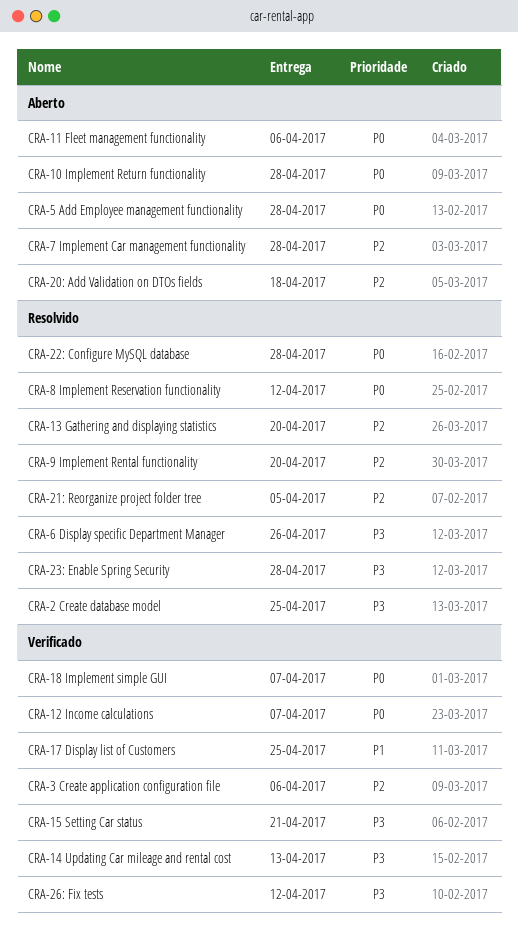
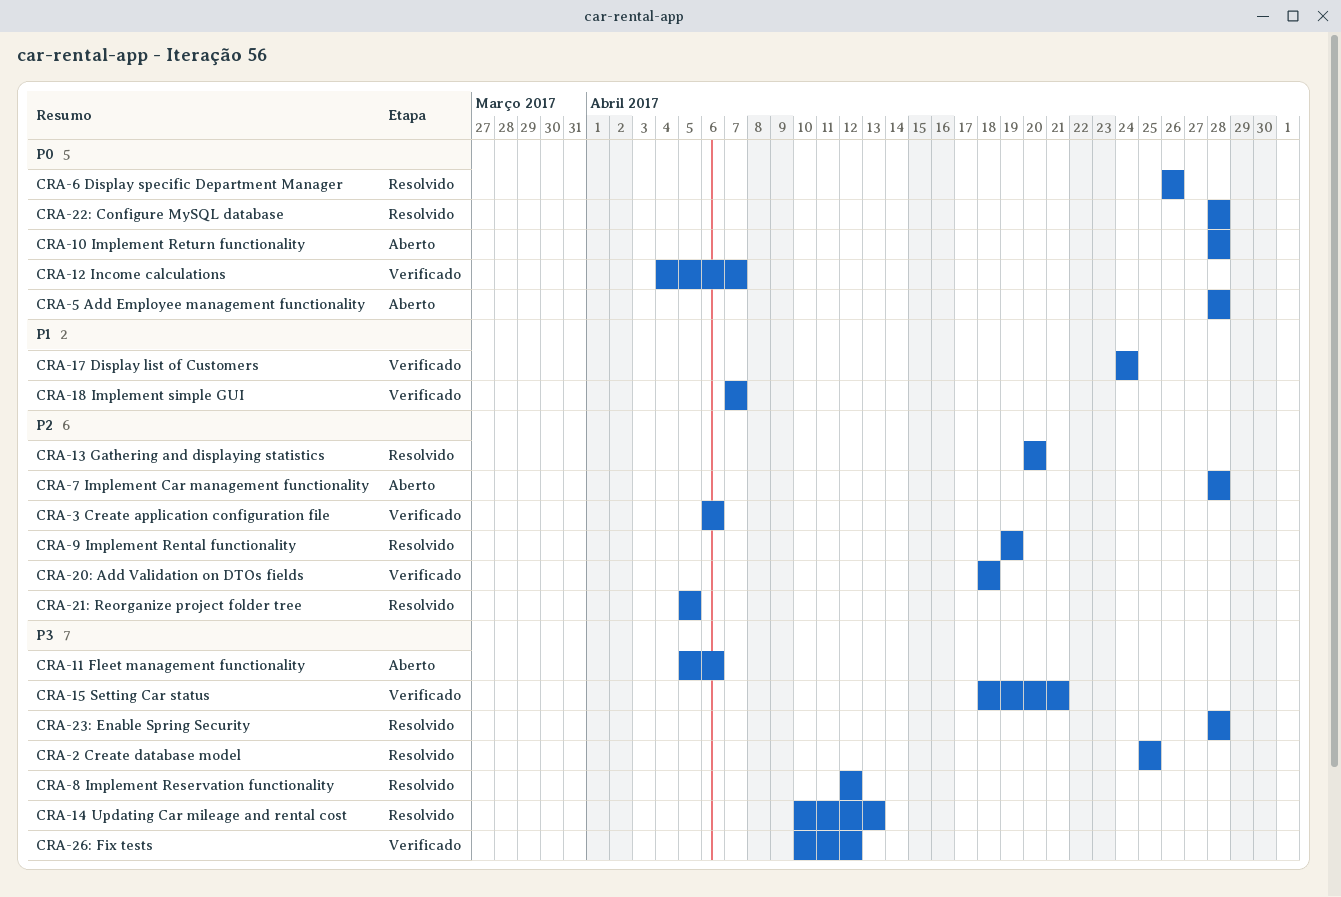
CRA-11 Fleet management functionality, priority: P0 -> P3
CRA-14 Updating Car mileage and rental cost, status: Verificado -> Resolvido
CRA-17 Display list of Customers, due: Apr 25 -> Apr 24
CRA-18 Implement simple GUI, priority: P0 -> P1
CRA-20: Add Validation on DTOs fields, status: Aberto -> Verificado
CRA-6 Display specific Department Manager, priority: P3 -> P0
CRA-8 Implement Reservation functionality, priority: P0 -> P3
CRA-9 Implement Rental functionality, due: Apr 20 -> Apr 19

